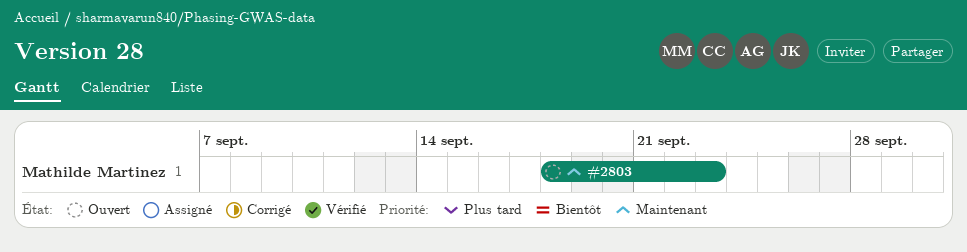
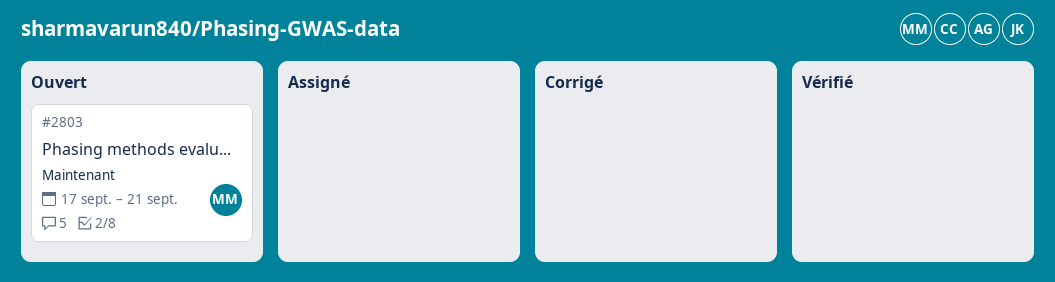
#2803, start: Sep 18 -> Sep 17
#2803, due: Sep 23 -> Sep 21

